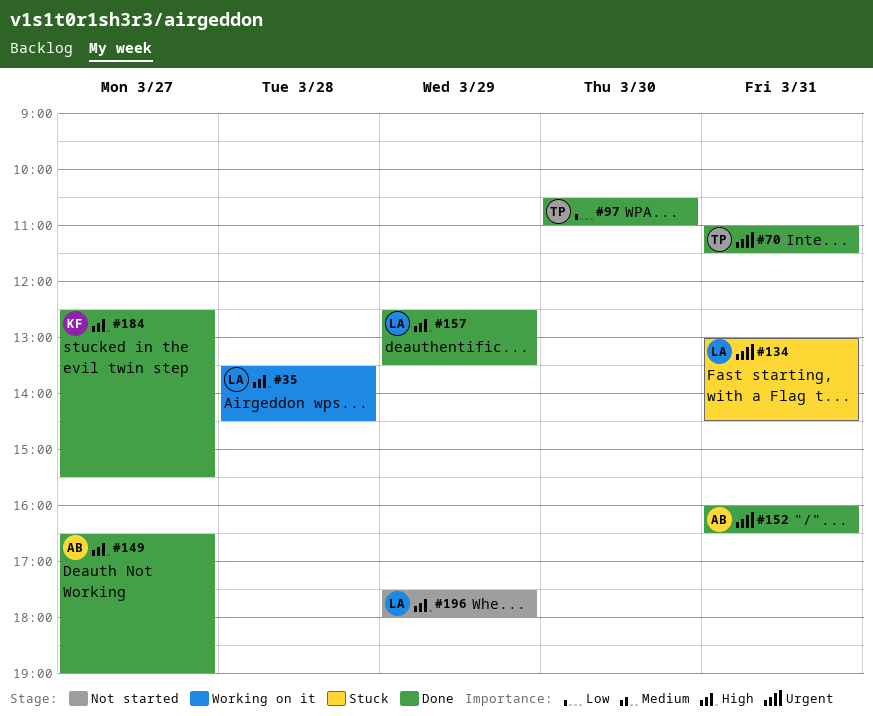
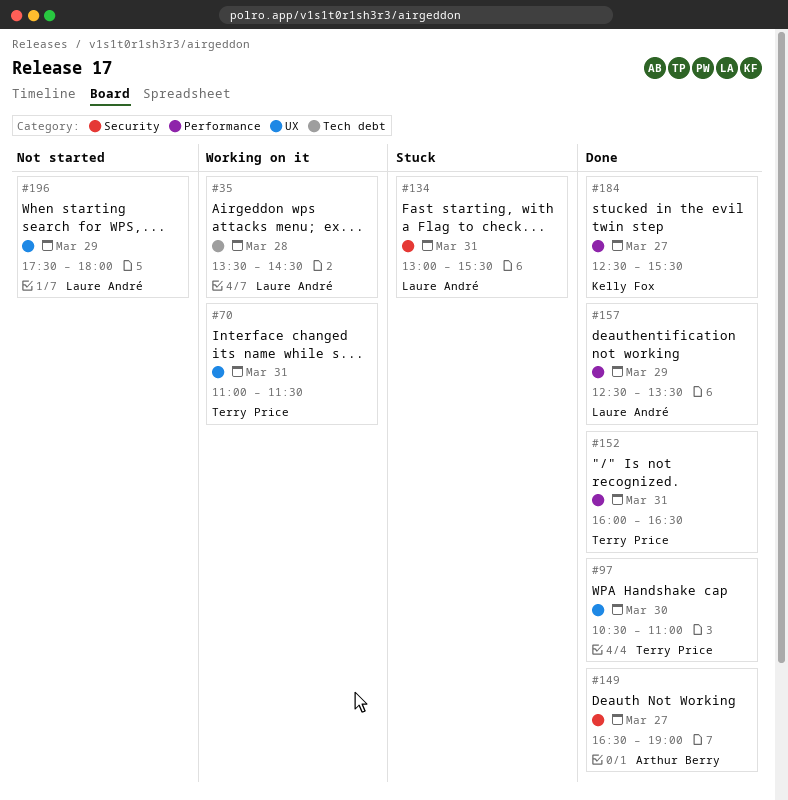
#70, status: Done -> Working on it
#134, ends: 14:30 -> 15:30
#152, owner: Arthur Berry -> Terry Price

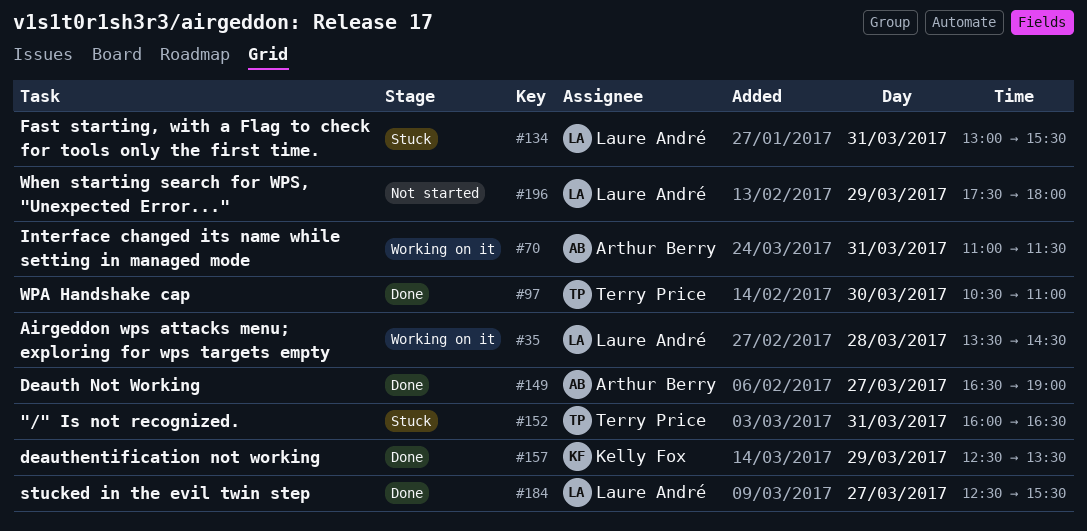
#70, owner: Terry Price -> Arthur Berry
#152, status: Done -> Stuck
#157, owner: Laure André -> Kelly Fox
#184, owner: Kelly Fox -> Laure André

